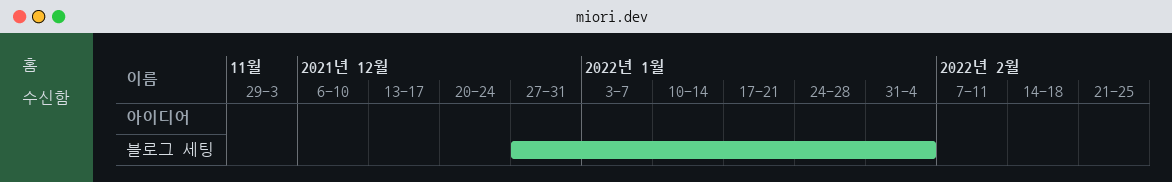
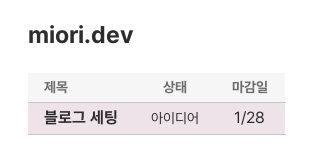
블로그 세팅, due: Feb 4 -> Jan 28

